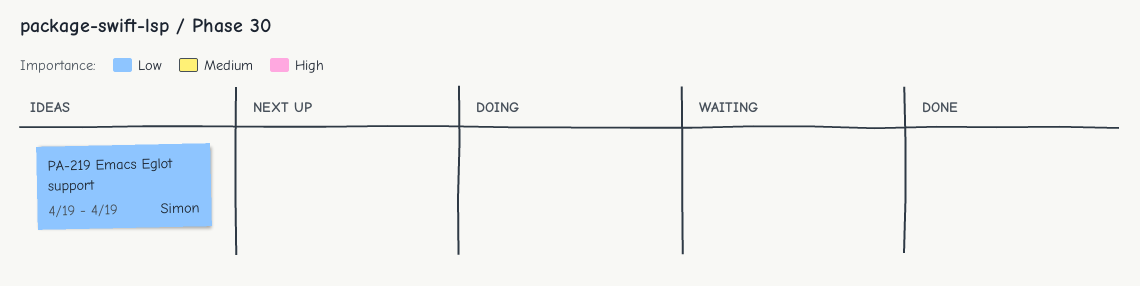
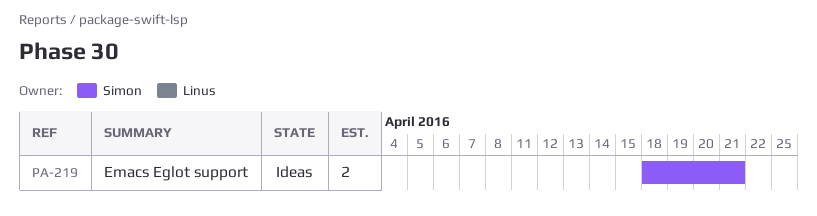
PA-219, start: Apr 19 -> Apr 18
PA-219, due: Apr 19 -> Apr 21

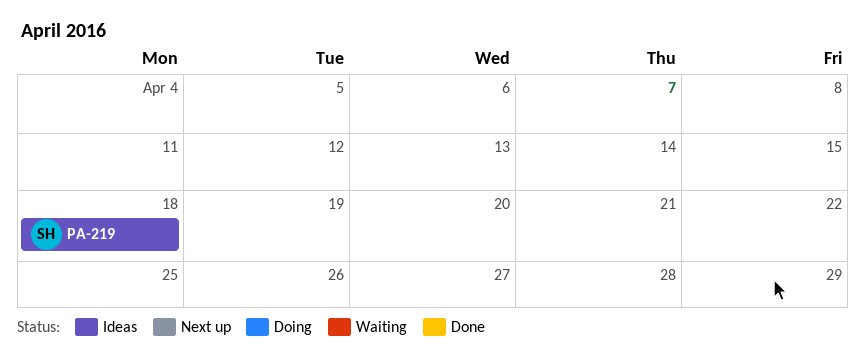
PA-219, due: Apr 21 -> Apr 18

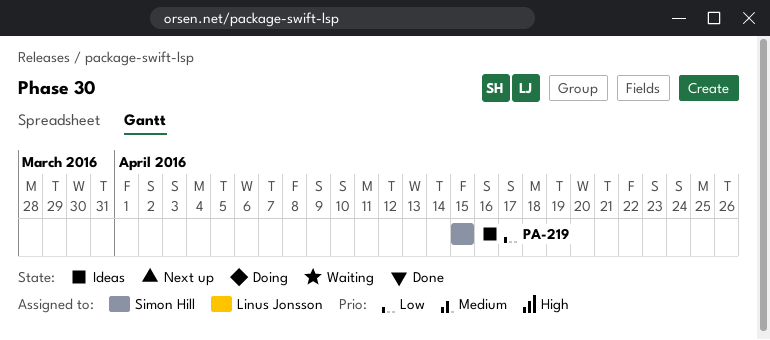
PA-219, start: Apr 18 -> Apr 15
PA-219, due: Apr 18 -> Apr 15

